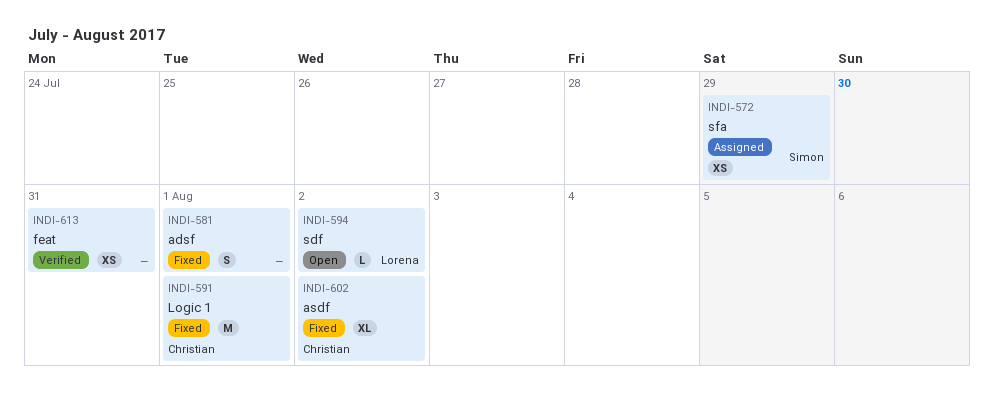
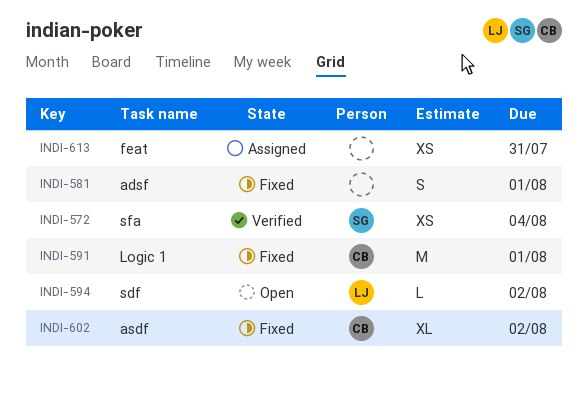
INDI-572, status: Assigned -> Verified
INDI-572, due: Jul 29 -> Aug 4
INDI-613, status: Verified -> Assigned

